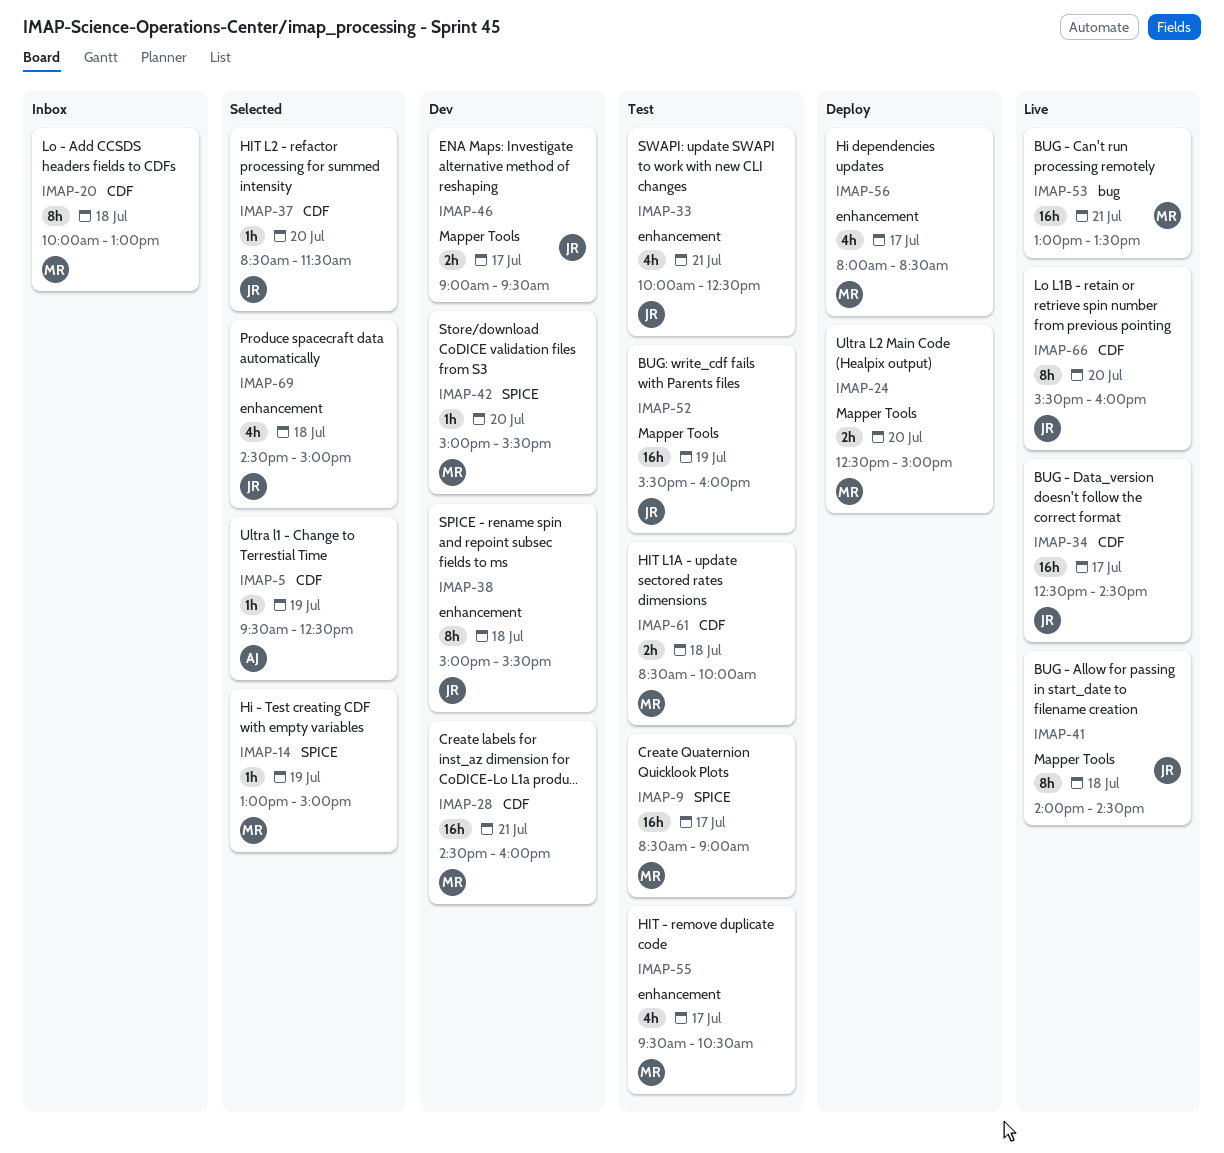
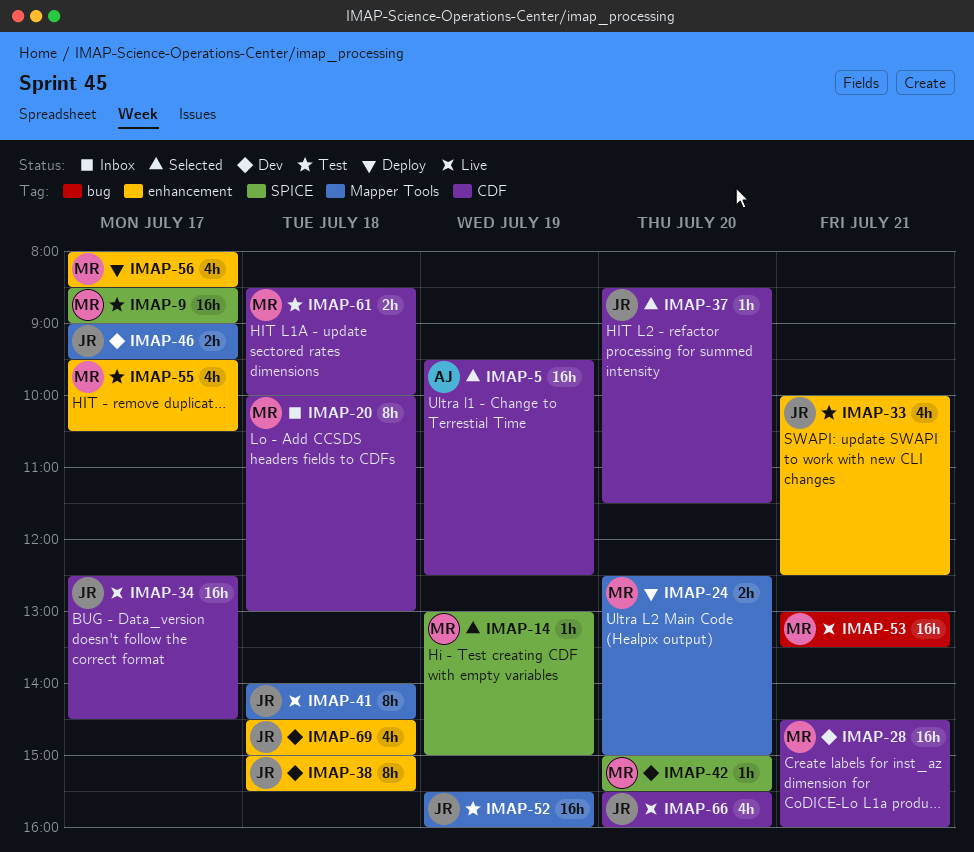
IMAP-5, estimate: 1h -> 16h
IMAP-66, estimate: 8h -> 4h
IMAP-69, status: Selected -> Dev

